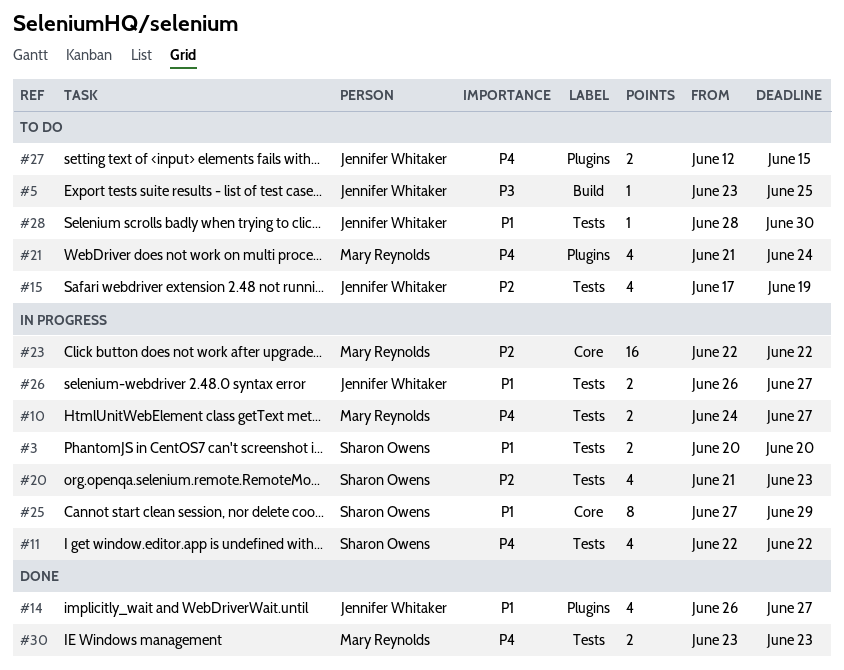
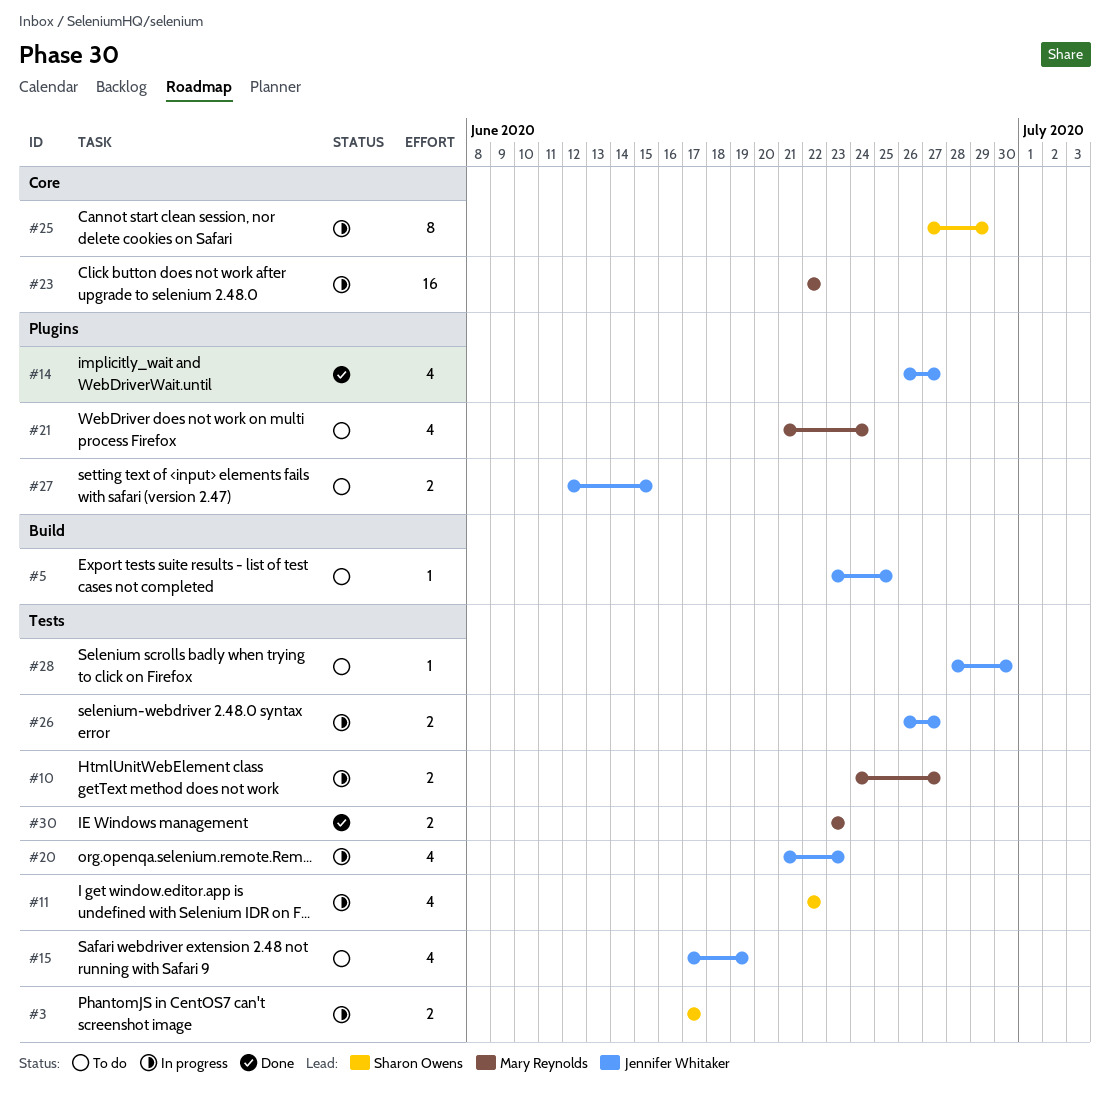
#3, start: Jun 20 -> Jun 17
#3, due: Jun 20 -> Jun 17
#20, owner: Sharon Owens -> Jennifer Whitaker

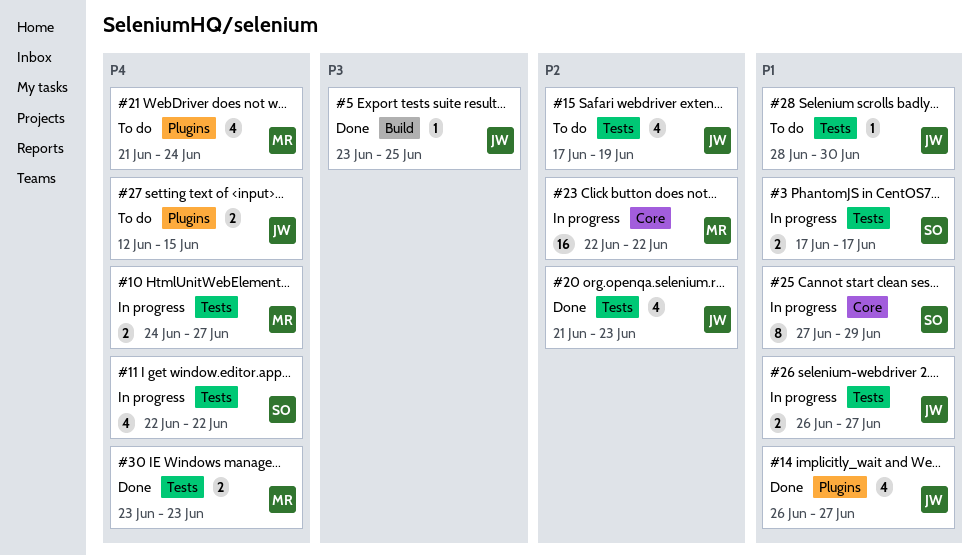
#5, status: To do -> Done
#20, status: In progress -> Done

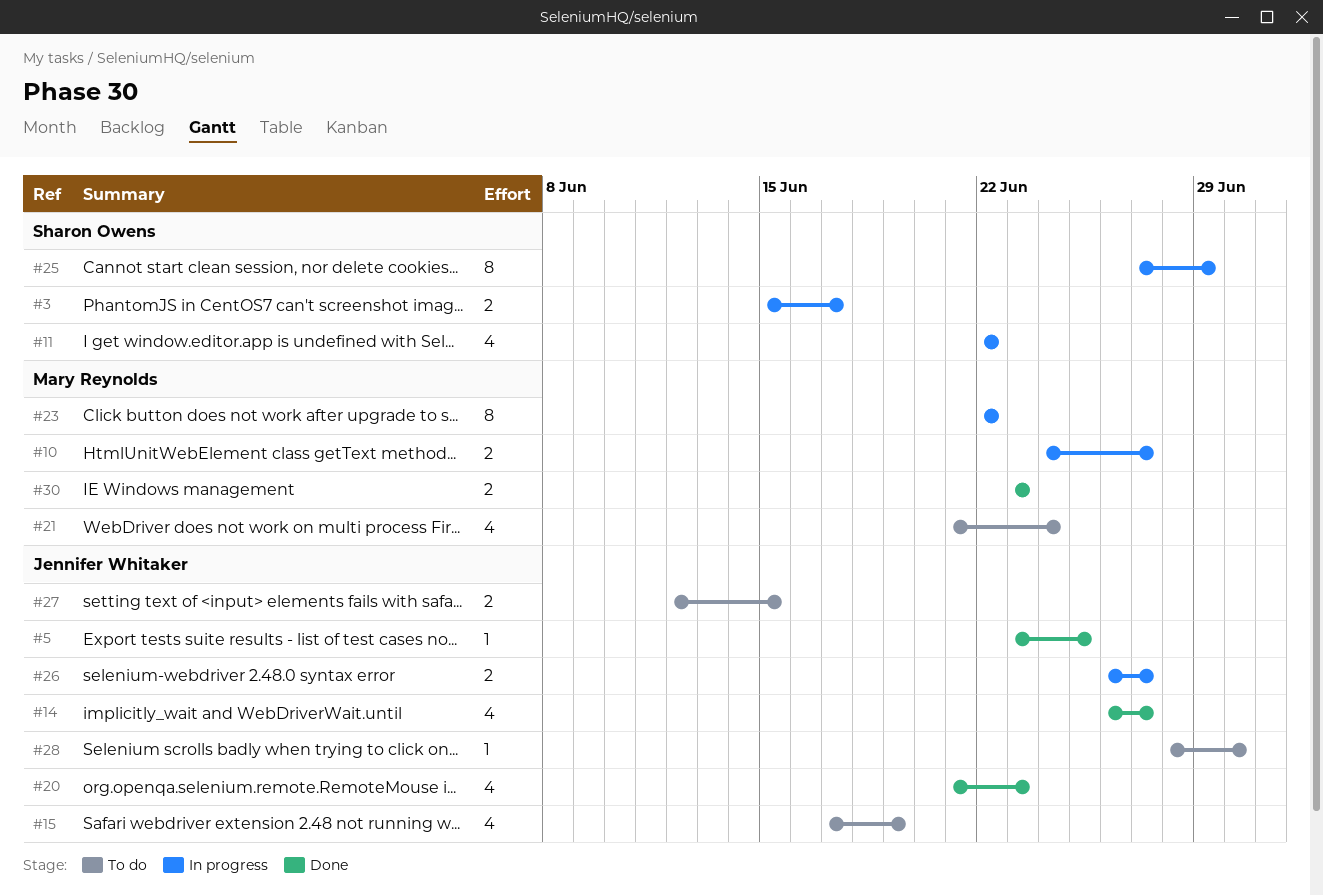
#3, start: Jun 17 -> Jun 15
#23, estimate: 16 -> 8

